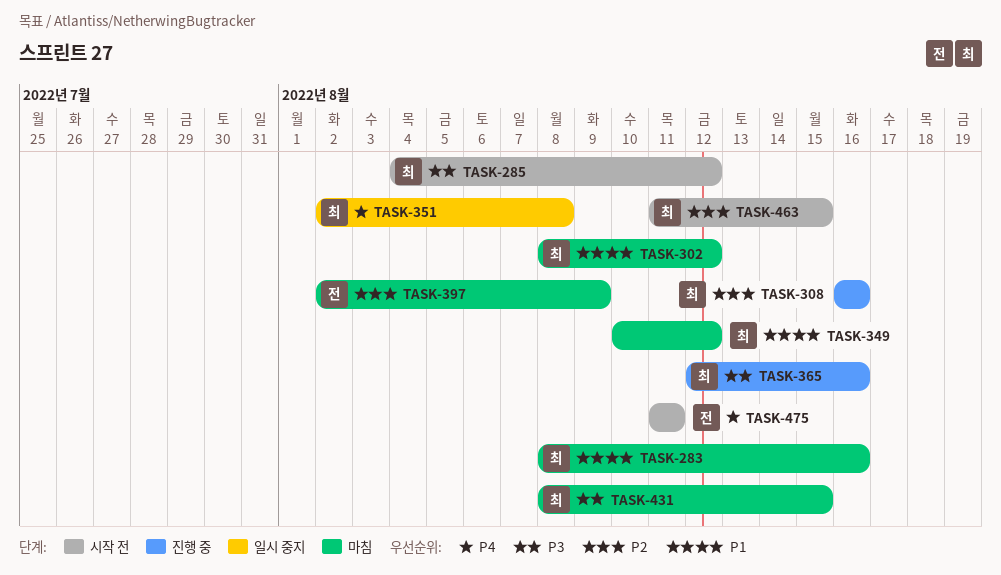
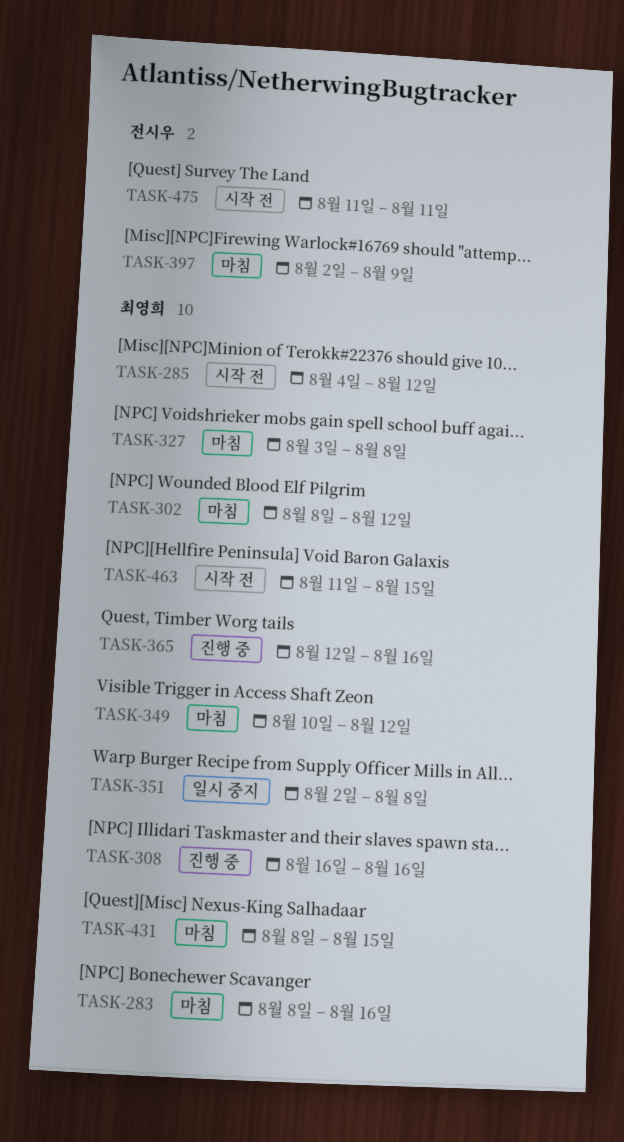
TASK-327: none -> present

